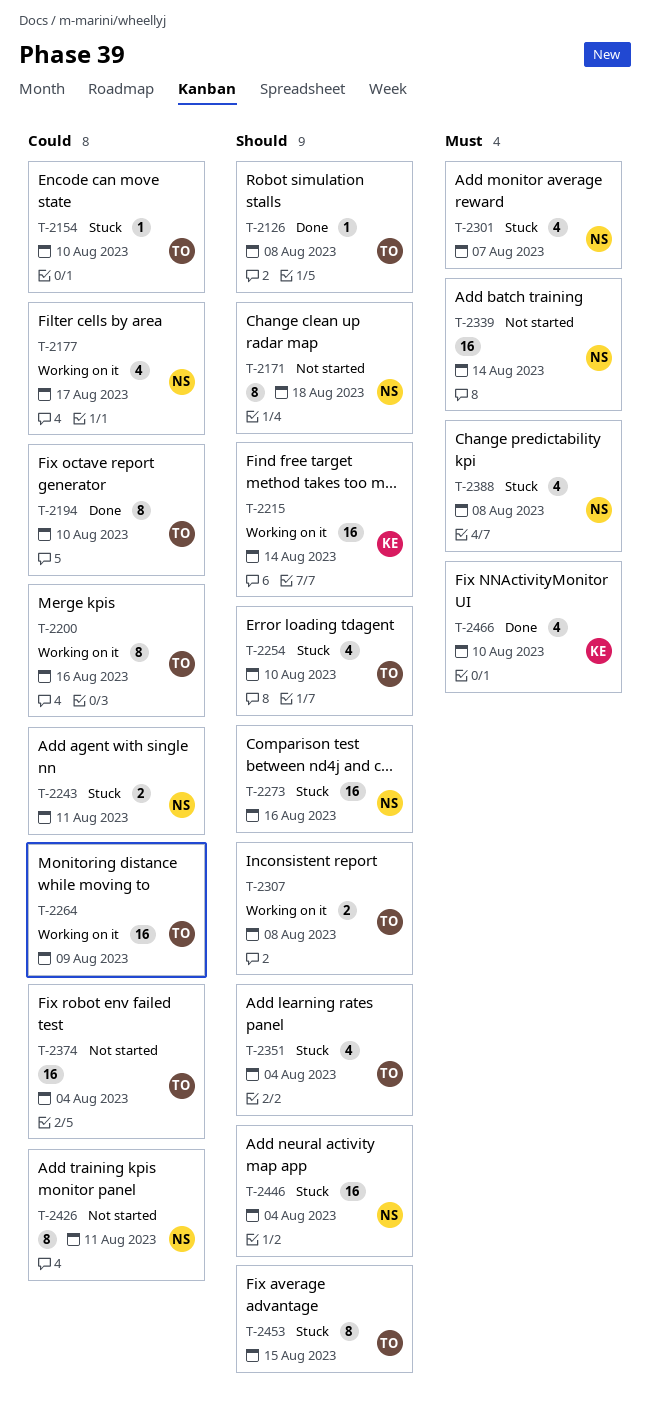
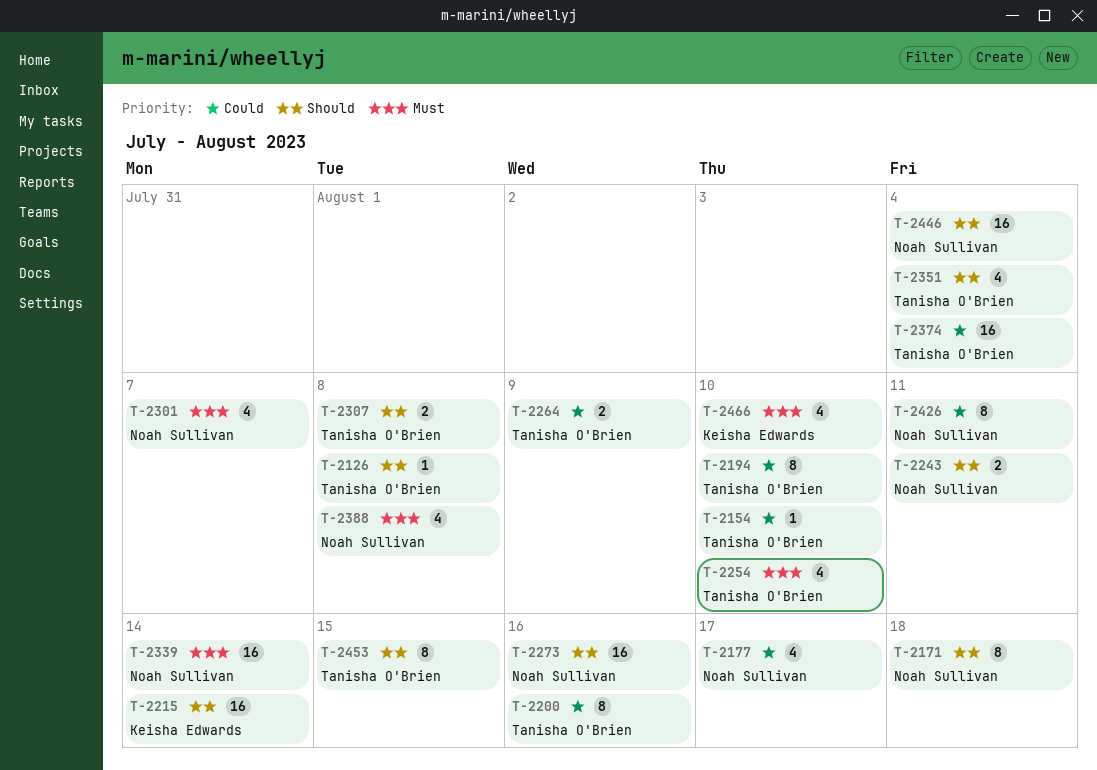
T-2243, priority: Could -> Should
T-2254, priority: Should -> Must
T-2264, estimate: 16 -> 2

